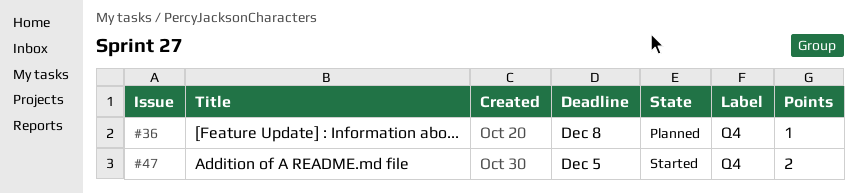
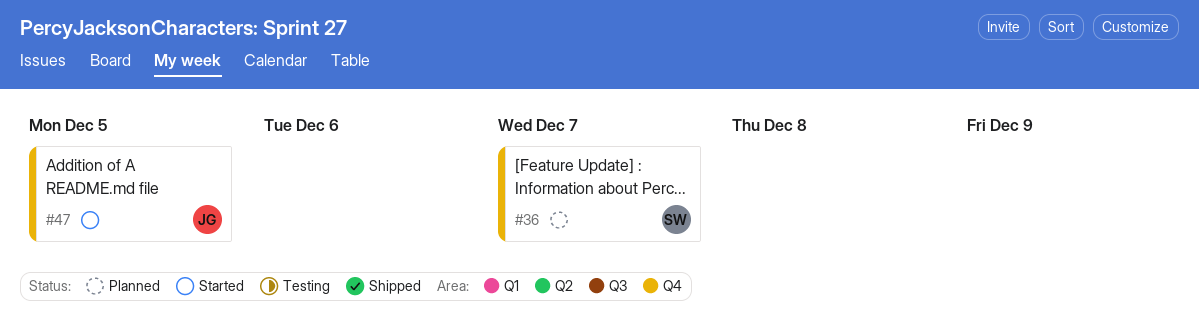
#36, due: Dec 8 -> Dec 7

